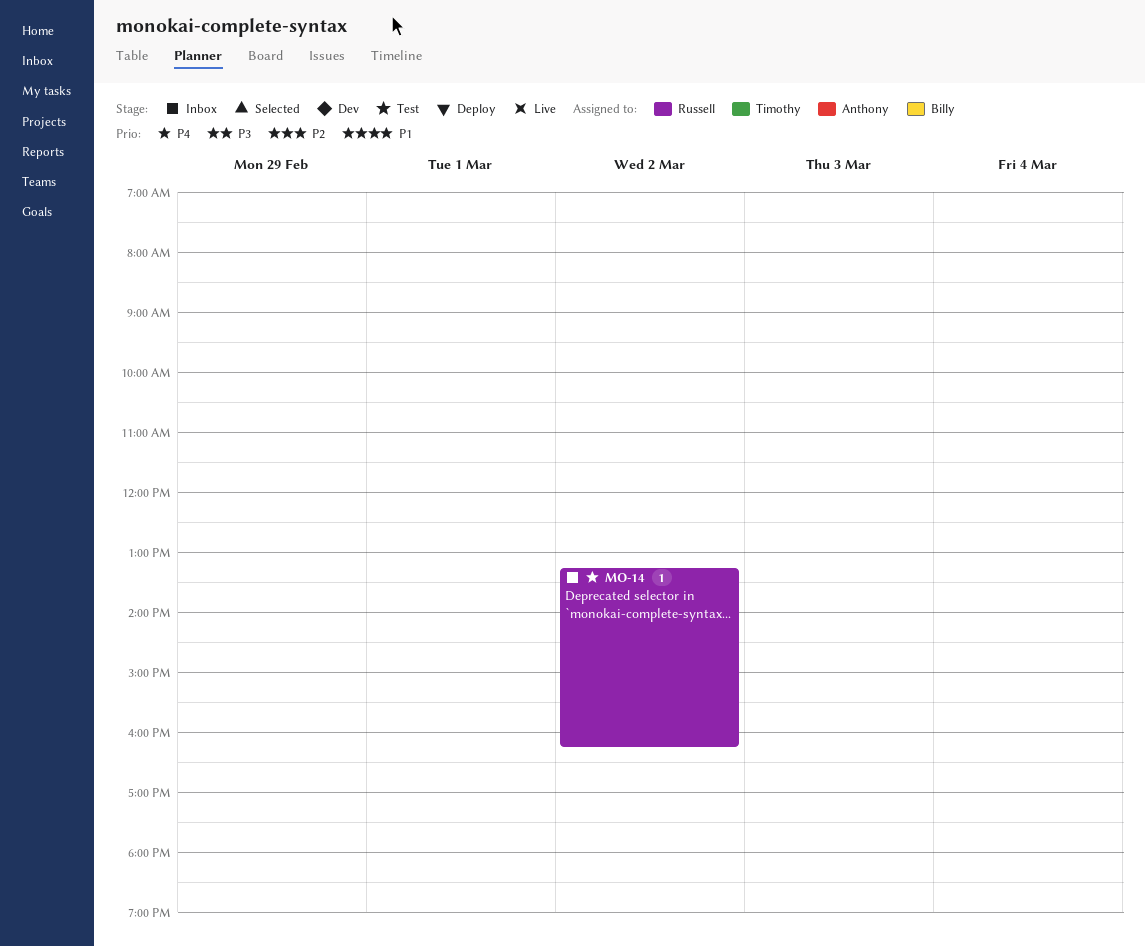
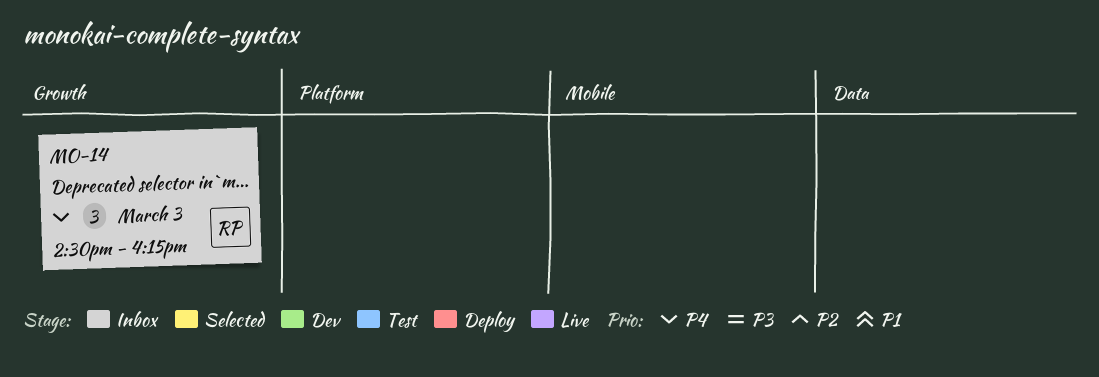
MO-14, estimate: 1 -> 3
MO-14, day: Mar 2 -> Mar 3
MO-14, begins: 13:15 -> 14:30

